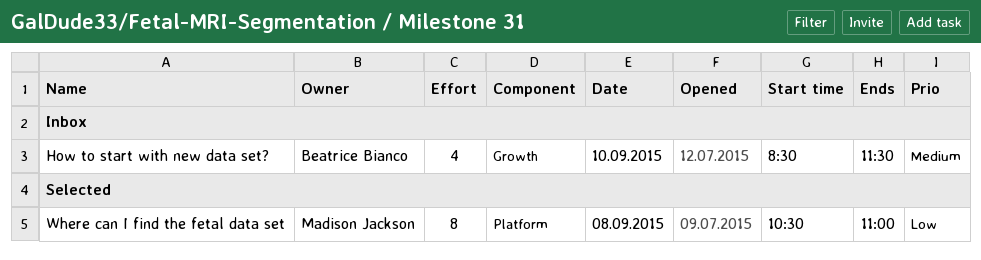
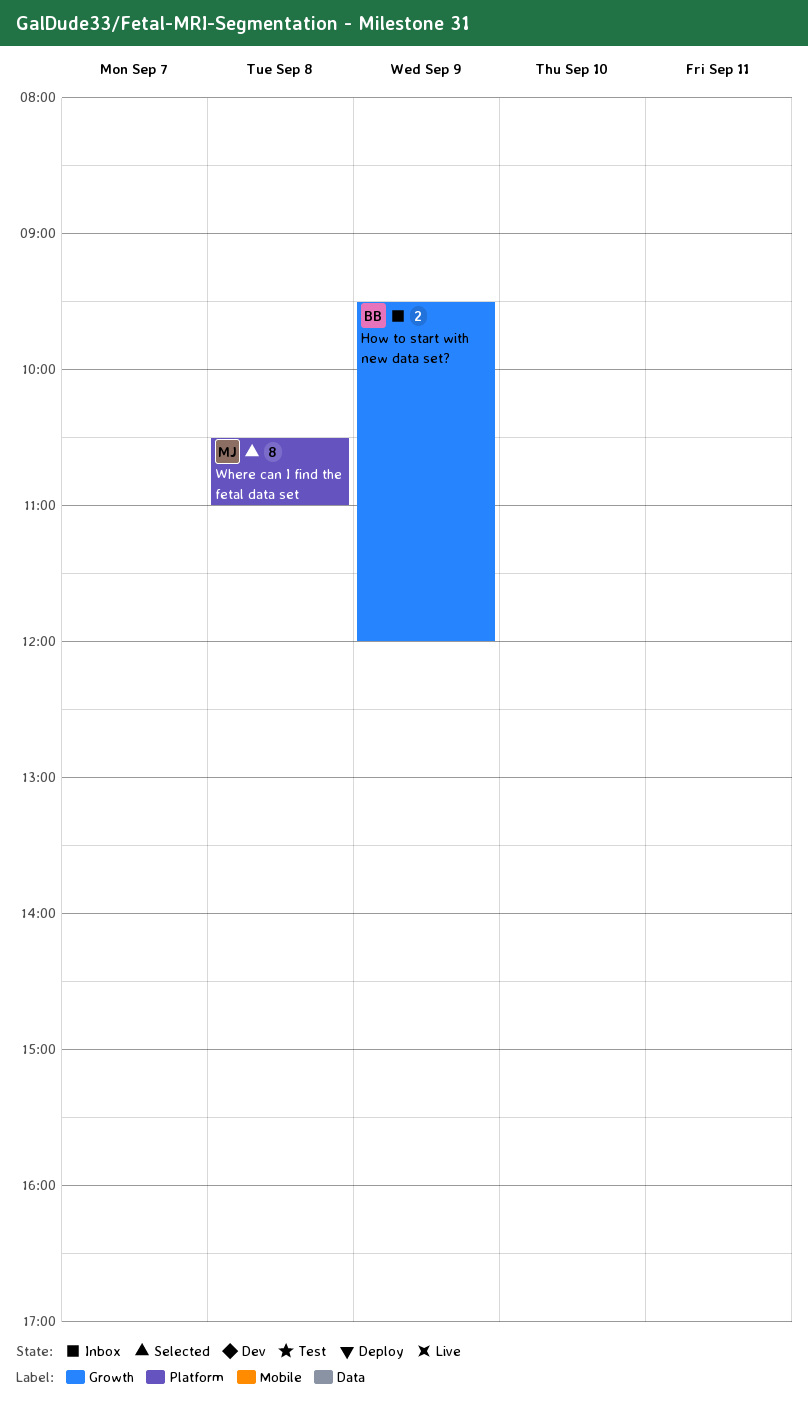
How to start with new data set?, estimate: 4 -> 2
How to start with new data set?, day: Sep 10 -> Sep 9
How to start with new data set?, begins: 08:30 -> 09:30
How to start with new data set?, ends: 11:30 -> 12:00

